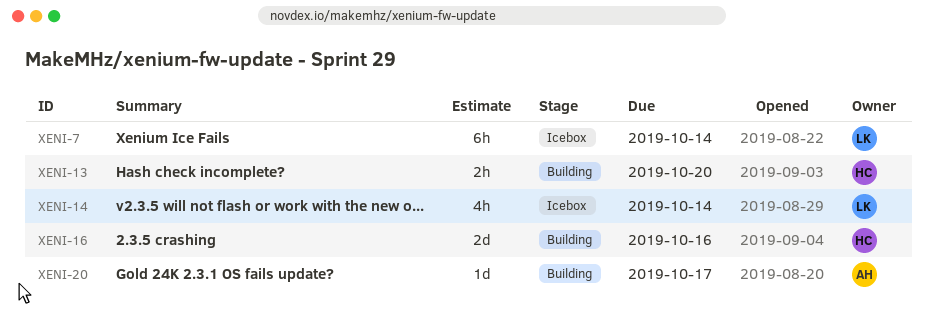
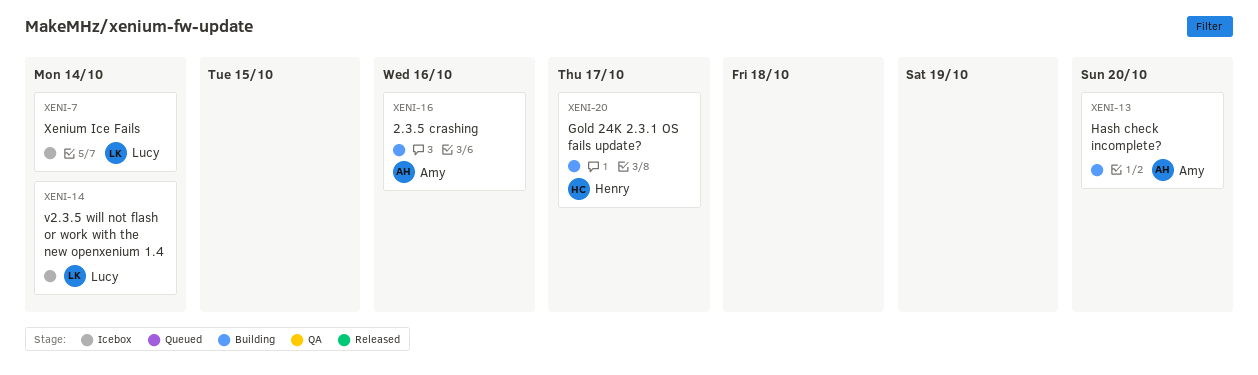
XENI-13, owner: Henry -> Amy
XENI-16, owner: Henry -> Amy
XENI-20, owner: Amy -> Henry

